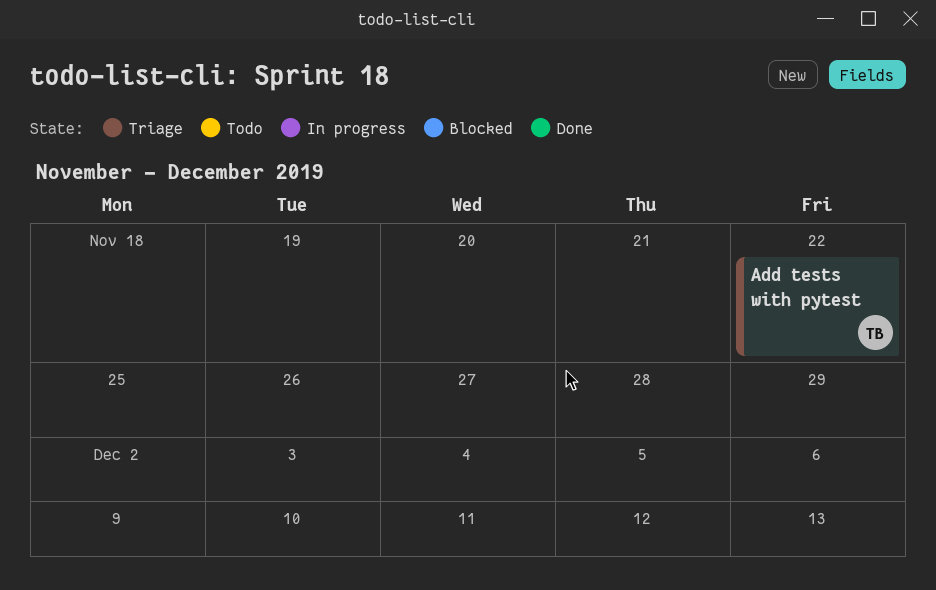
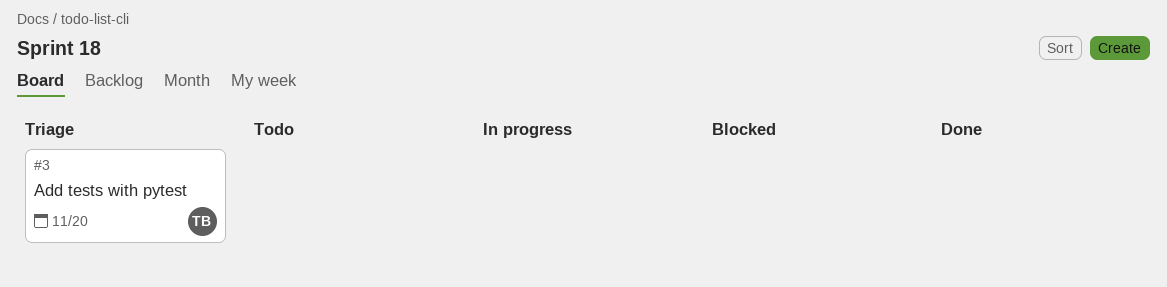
Add tests with pytest, due: Nov 22 -> Nov 20

